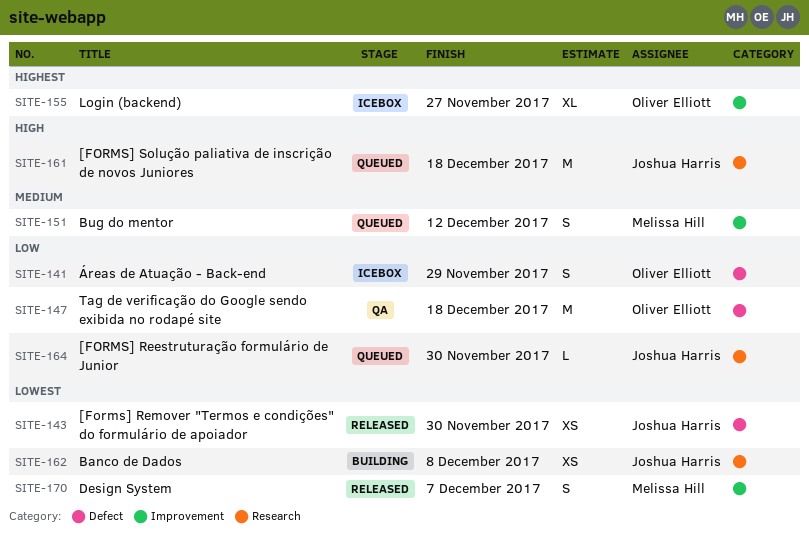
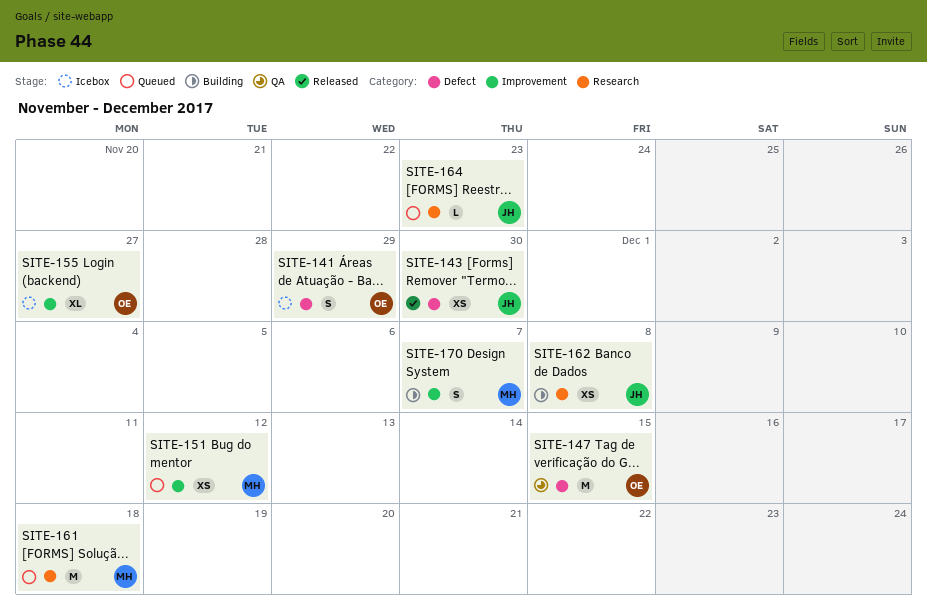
SITE-147, due: Dec 18 -> Dec 15
SITE-151, estimate: S -> XS
SITE-161, owner: Joshua Harris -> Melissa Hill
SITE-164, due: Nov 30 -> Nov 23
SITE-170, status: Released -> Building

